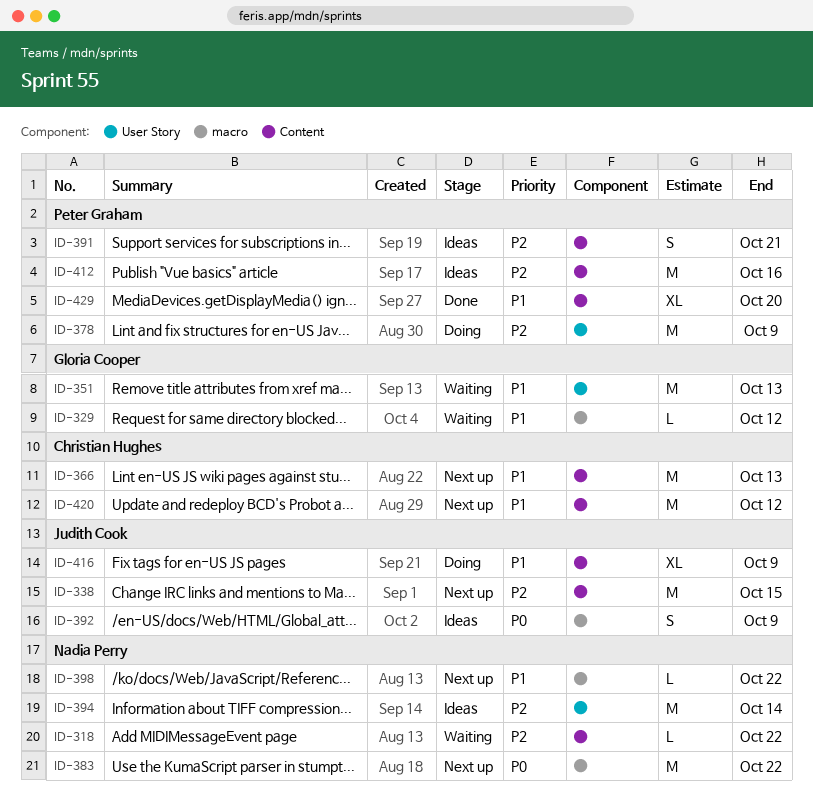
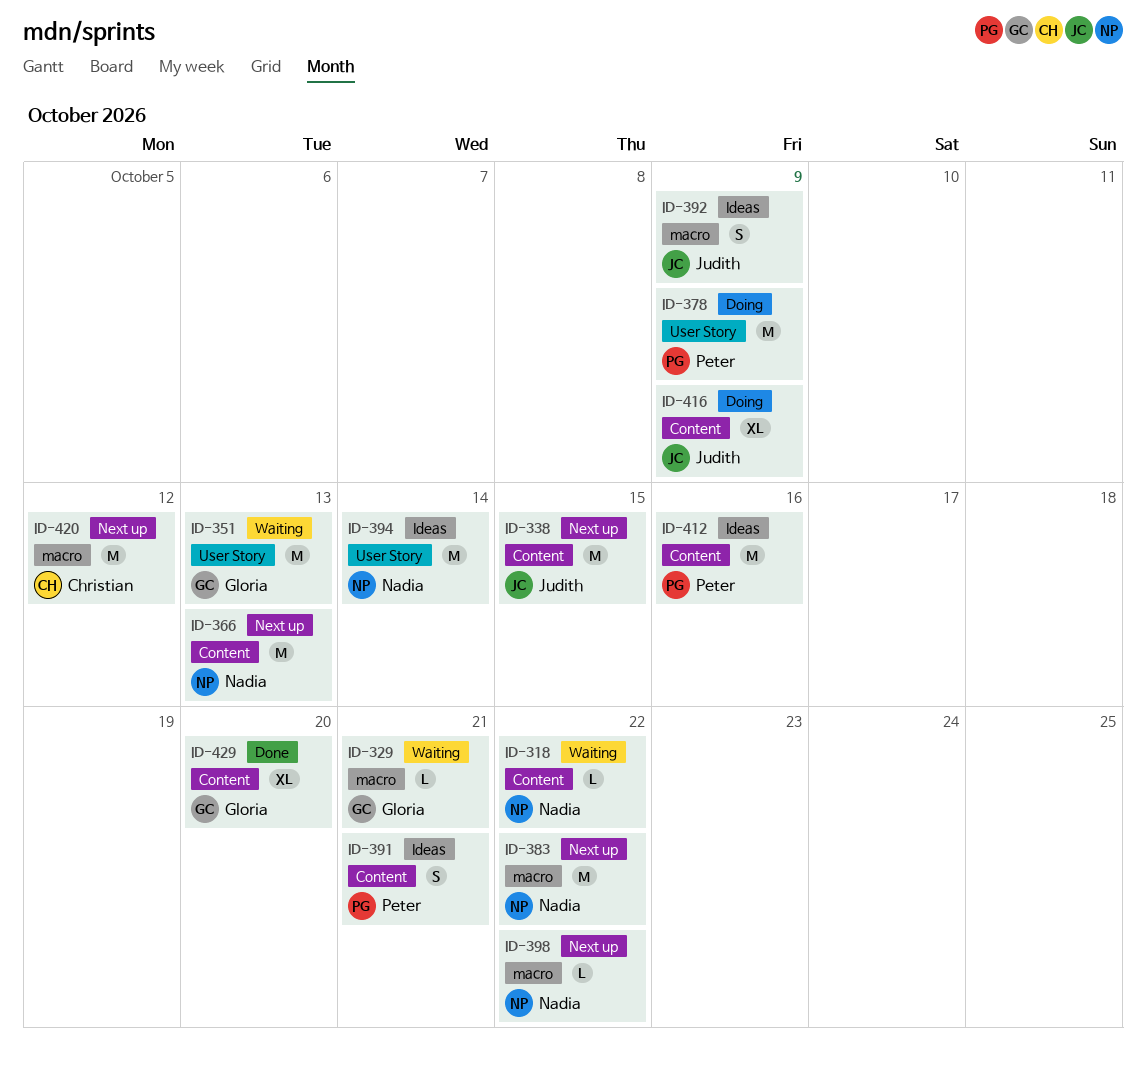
ID-329, due: Oct 12 -> Oct 21
ID-366, owner: Christian Hughes -> Nadia Perry
ID-420, label: Content -> macro
ID-429, owner: Peter Graham -> Gloria Cooper

